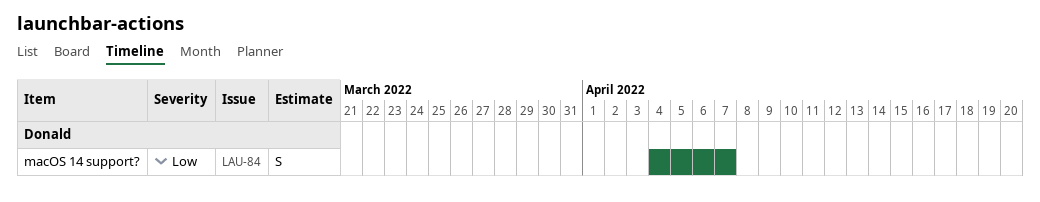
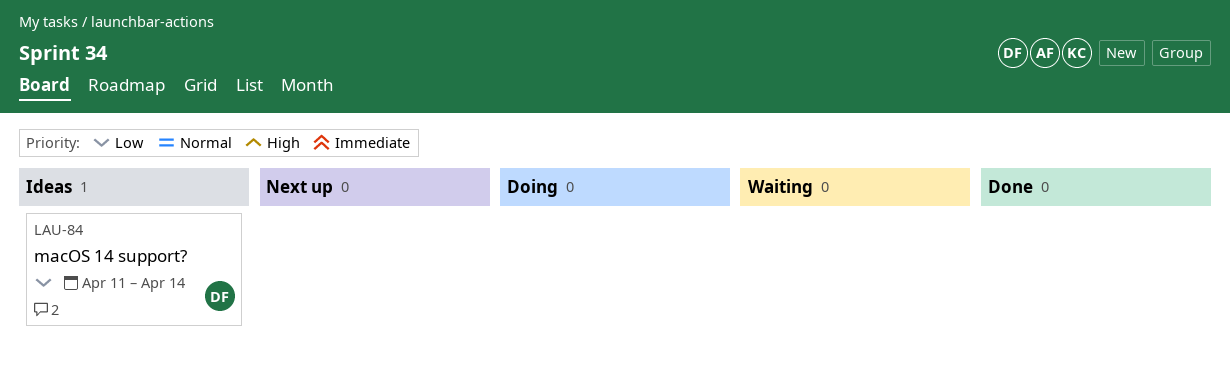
LAU-84, start: Apr 4 -> Apr 11
LAU-84, due: Apr 7 -> Apr 14

